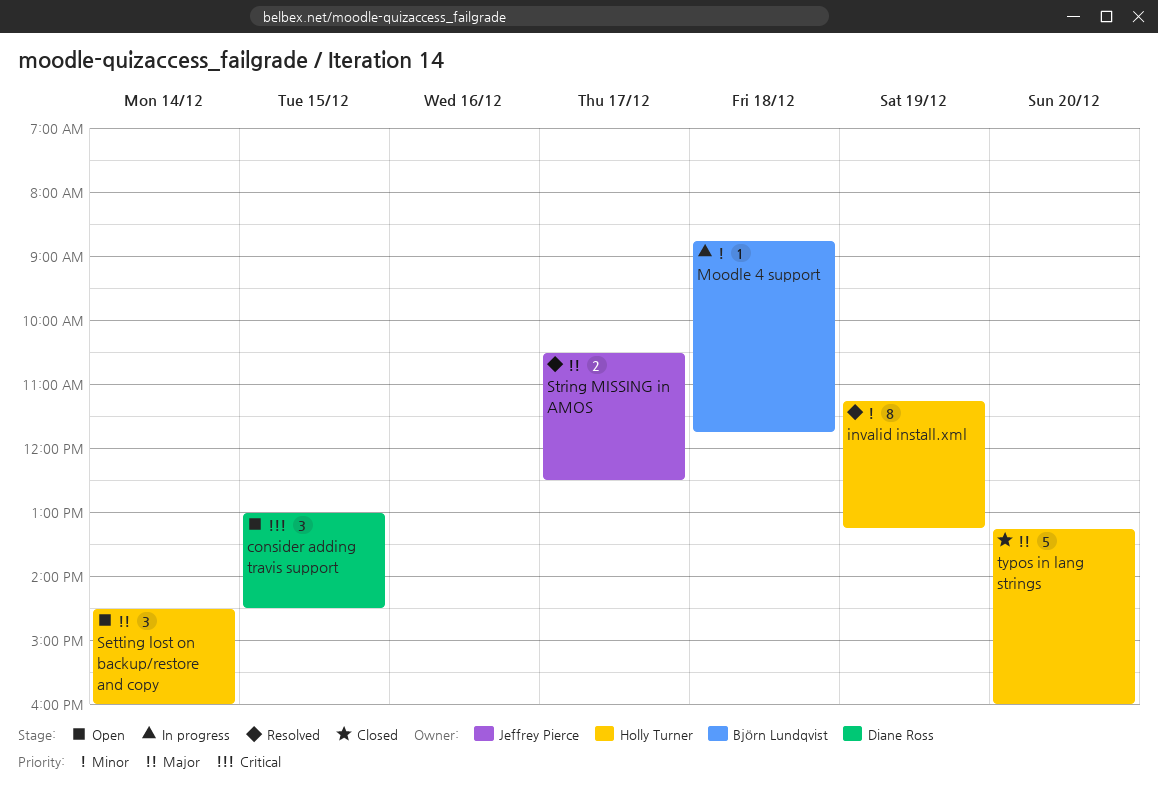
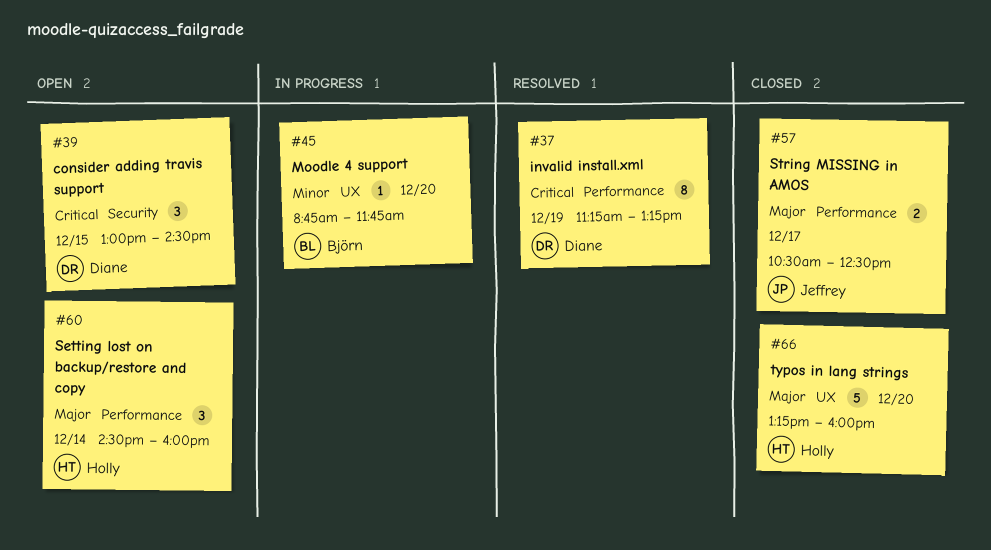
invalid install.xml, owner: Holly Turner -> Diane Ross
invalid install.xml, priority: Minor -> Critical
Moodle 4 support, day: Dec 18 -> Dec 20
String MISSING in AMOS, status: Resolved -> Closed

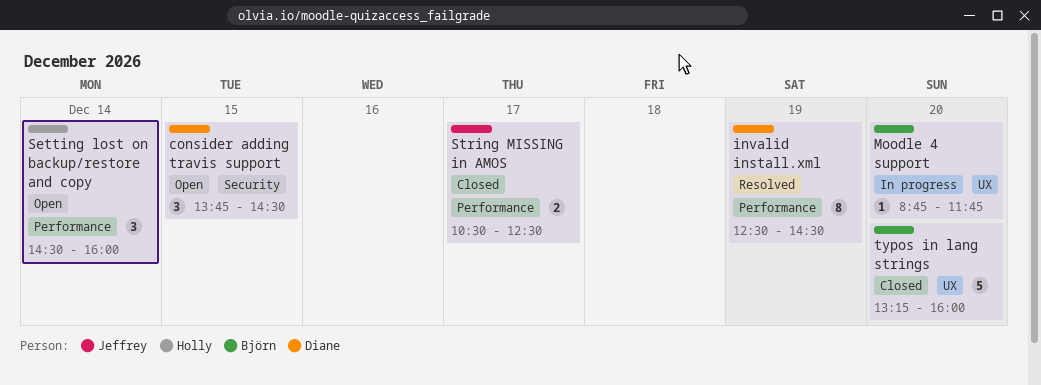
consider adding travis support, begins: 13:00 -> 13:45
invalid install.xml, begins: 11:15 -> 12:30
invalid install.xml, ends: 13:15 -> 14:30
typos in lang strings, owner: Holly -> Björn

